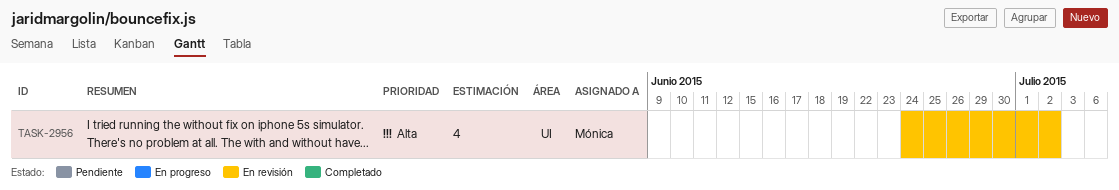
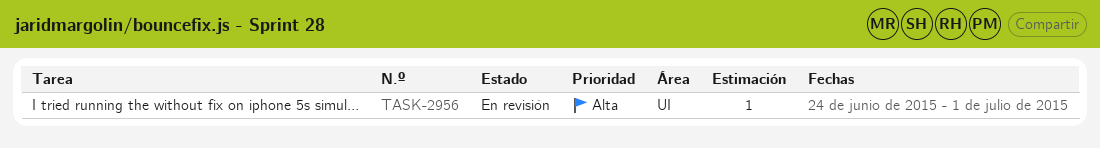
TASK-2956, estimate: 4 -> 1
TASK-2956, due: Jul 2 -> Jul 1

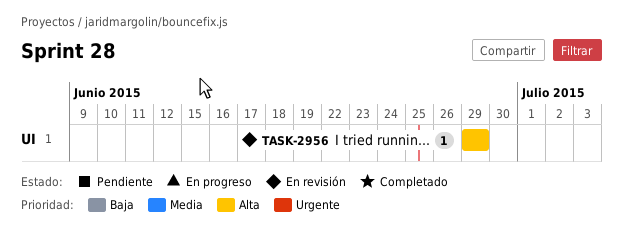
TASK-2956, start: Jun 24 -> Jun 29
TASK-2956, due: Jul 1 -> Jun 29

